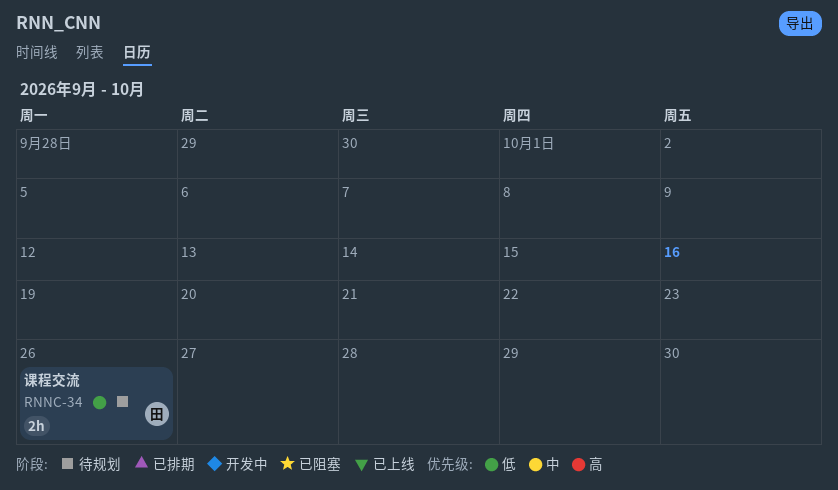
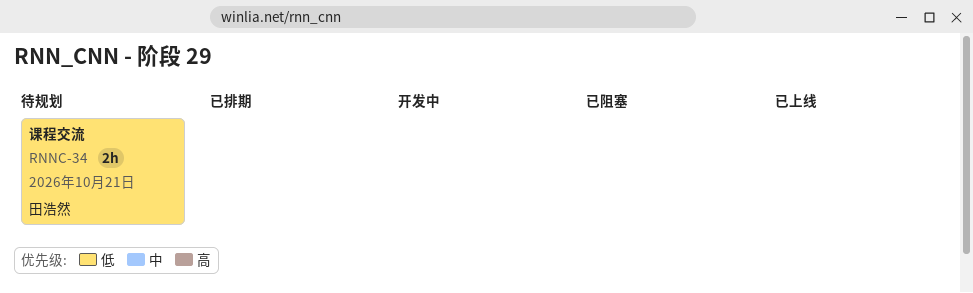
RNNC-34, due: Oct 26 -> Oct 21

